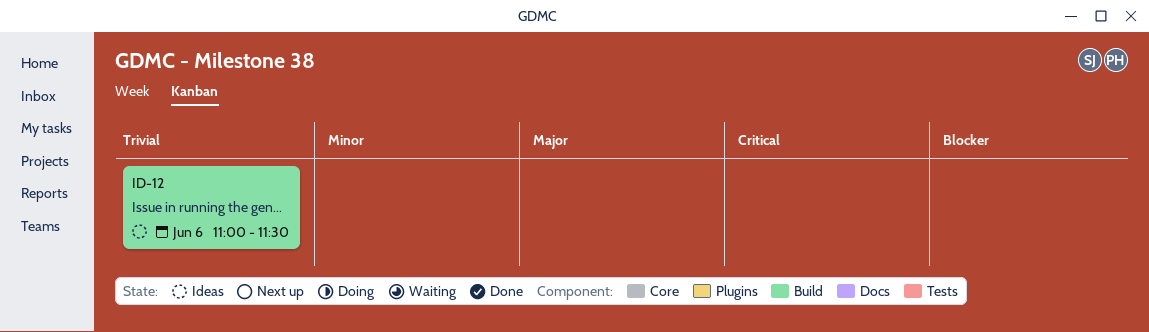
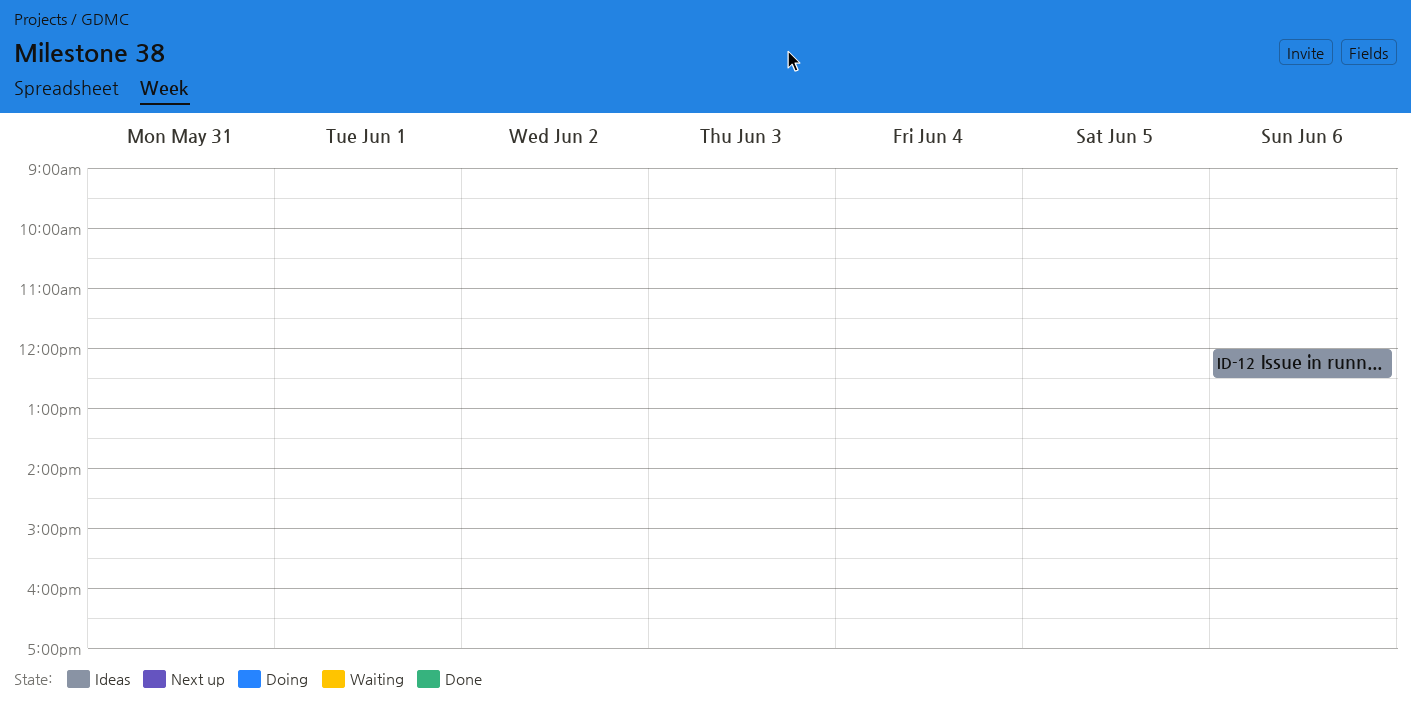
ID-12, begins: 11:00 -> 12:00
ID-12, ends: 11:30 -> 12:30

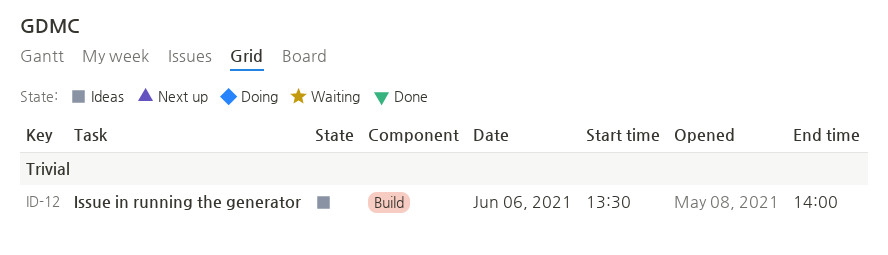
ID-12, begins: 12:00 -> 13:30
ID-12, ends: 12:30 -> 14:00

